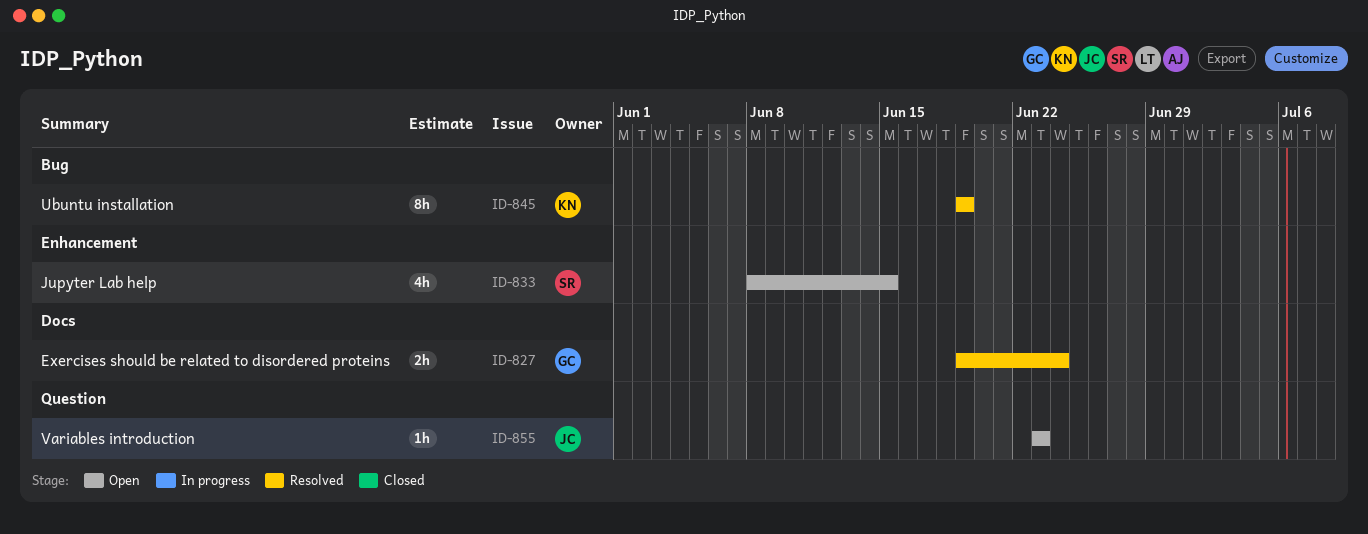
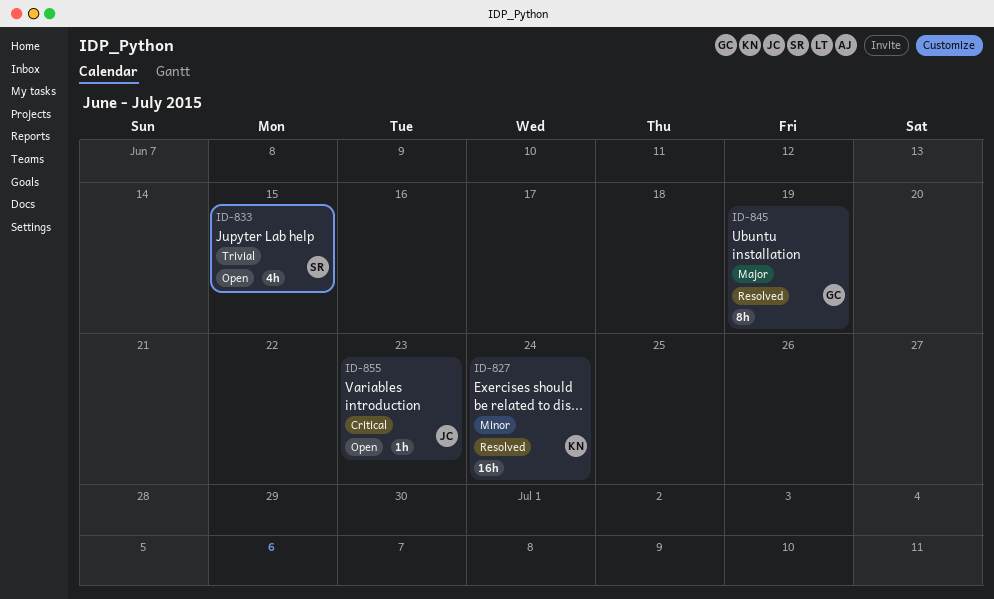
ID-827, owner: GC -> KN
ID-827, estimate: 2h -> 16h
ID-845, owner: KN -> GC

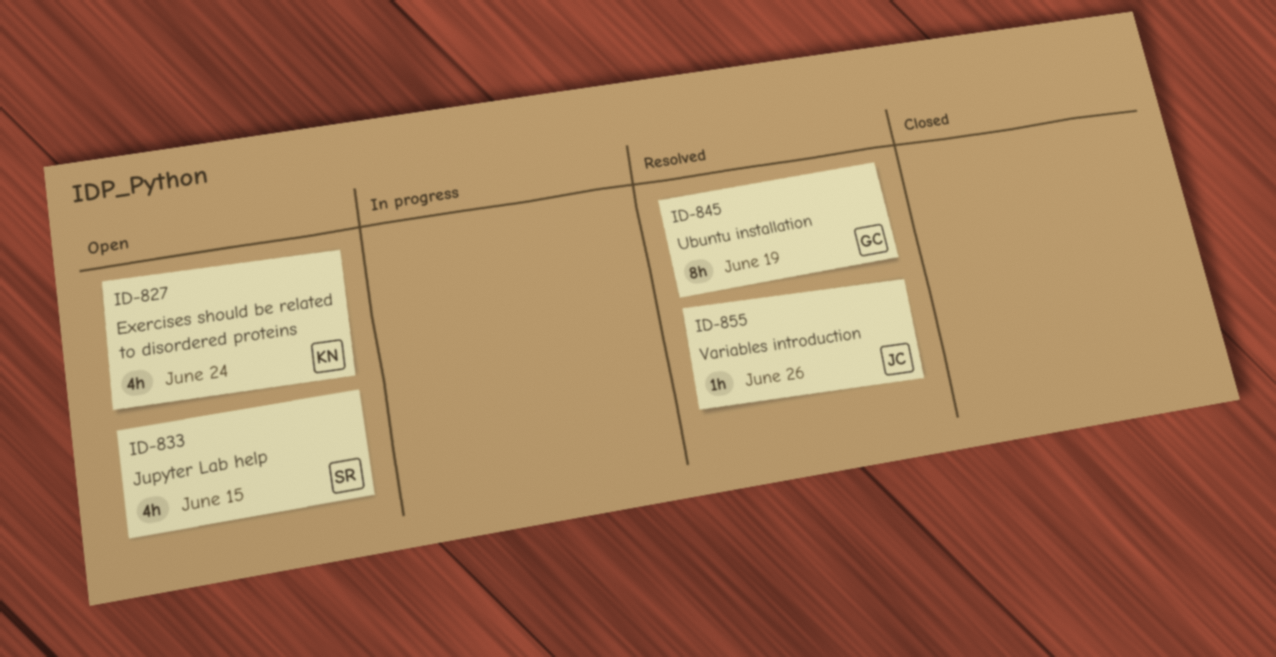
ID-827, status: Resolved -> Open
ID-827, estimate: 16h -> 4h
ID-855, status: Open -> Resolved
ID-855, due: Jun 23 -> Jun 26

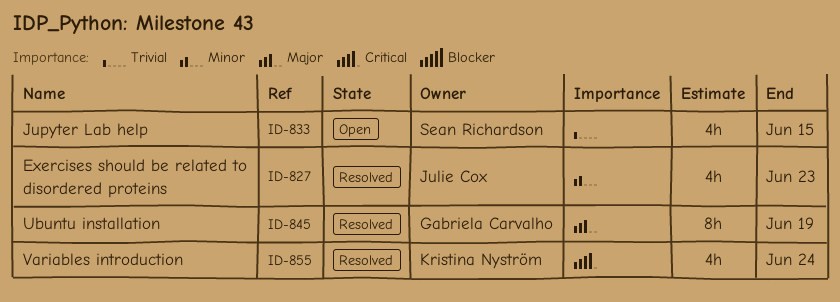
ID-827, status: Open -> Resolved
ID-827, owner: Kristina Nyström -> Julie Cox
ID-827, due: Jun 24 -> Jun 23
ID-855, owner: Julie Cox -> Kristina Nyström
ID-855, estimate: 1h -> 4h
ID-855, due: Jun 26 -> Jun 24

